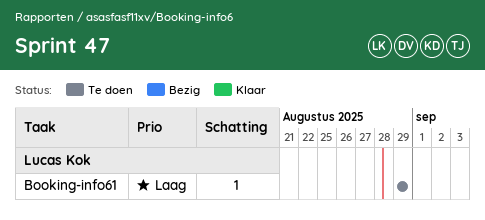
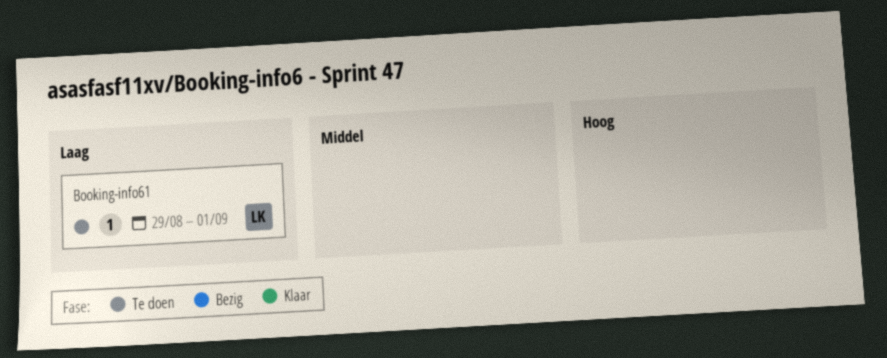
Booking-info61, due: Aug 29 -> Sep 1

